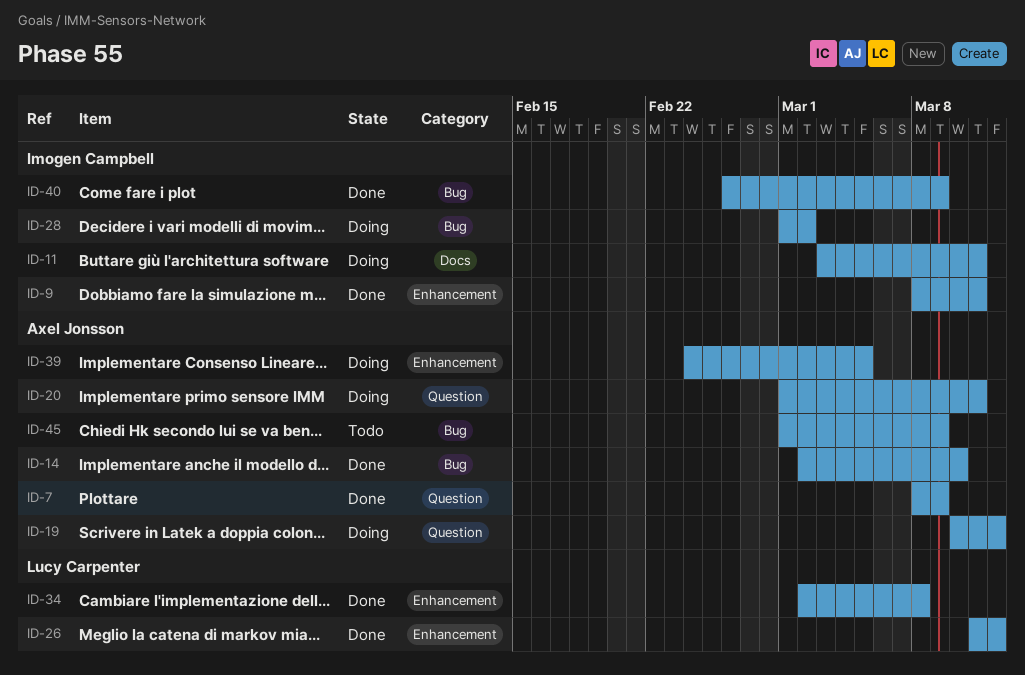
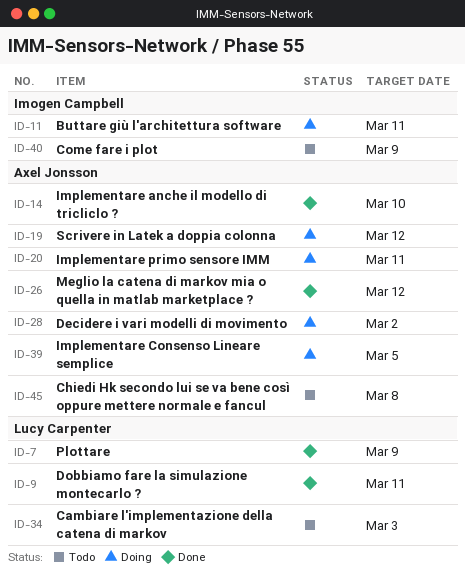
ID-7, owner: Axel Jonsson -> Lucy Carpenter
ID-9, owner: Imogen Campbell -> Lucy Carpenter
ID-26, owner: Lucy Carpenter -> Axel Jonsson
ID-28, owner: Imogen Campbell -> Axel Jonsson
ID-34, status: Done -> Todo
ID-34, due: Mar 8 -> Mar 3
ID-40, status: Done -> Todo
ID-45, due: Mar 9 -> Mar 8

